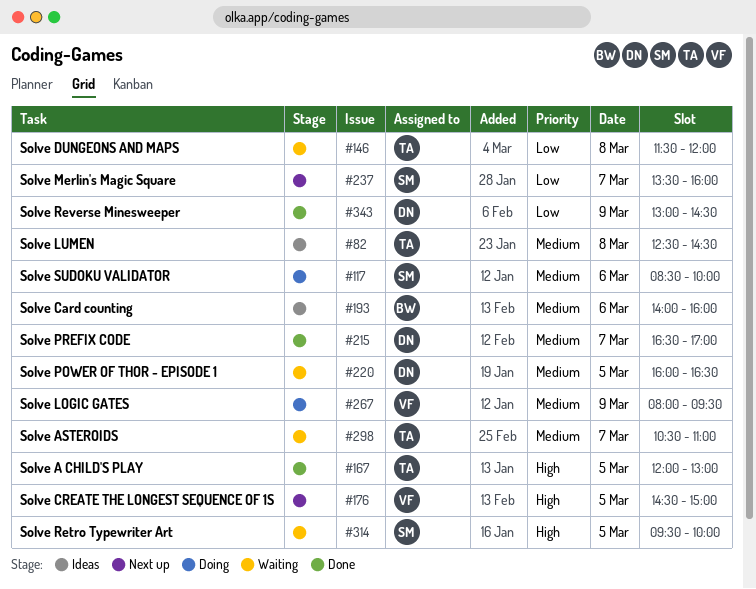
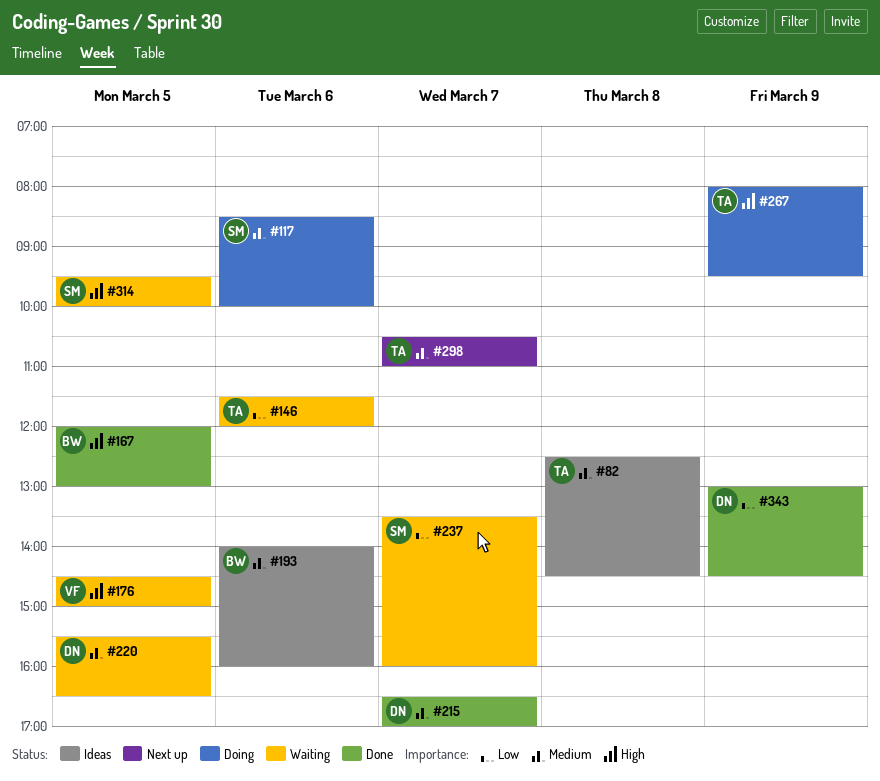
#146, day: Mar 8 -> Mar 6
#167, owner: TA -> BW
#176, status: Next up -> Waiting
#220, begins: 16:00 -> 15:30
#237, status: Next up -> Waiting
#267, owner: VF -> TA
#267, priority: Medium -> High
#298, status: Waiting -> Next up

